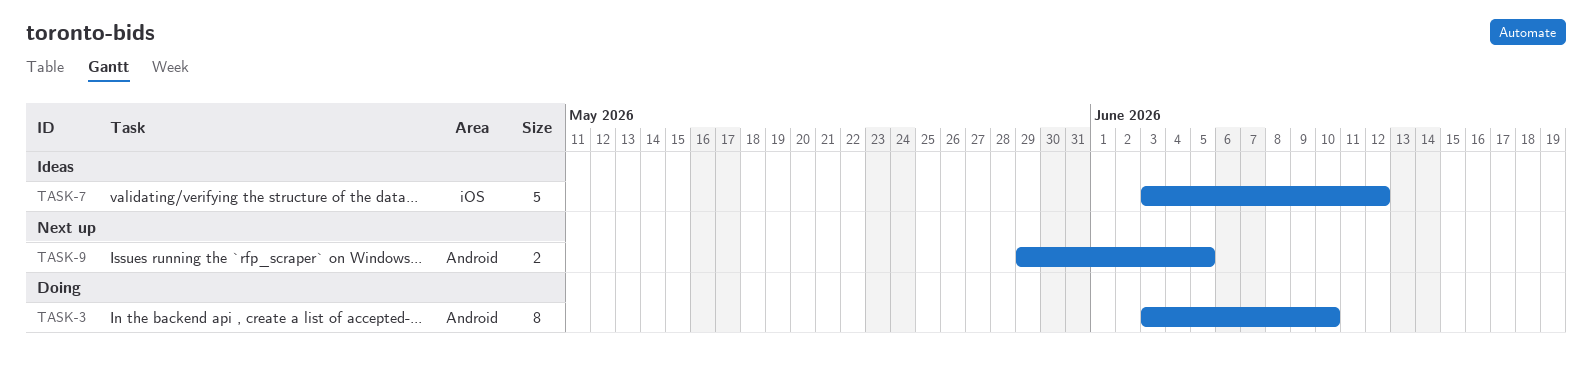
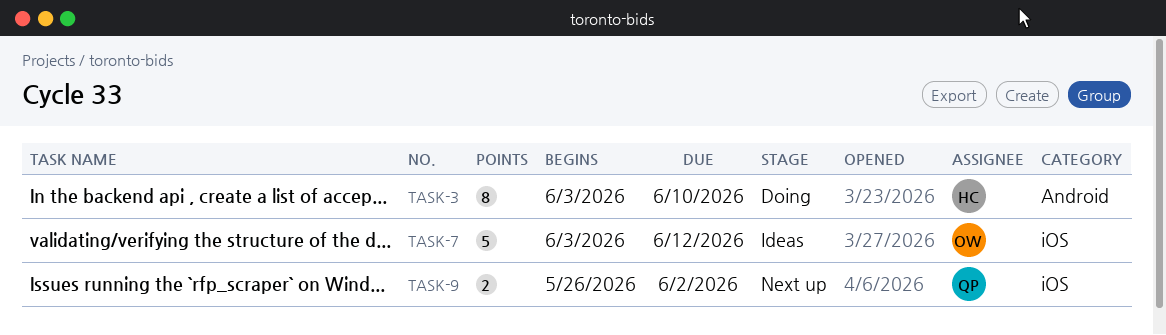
TASK-9, label: Android -> iOS
TASK-9, start: May 29 -> May 26
TASK-9, due: Jun 5 -> Jun 2

